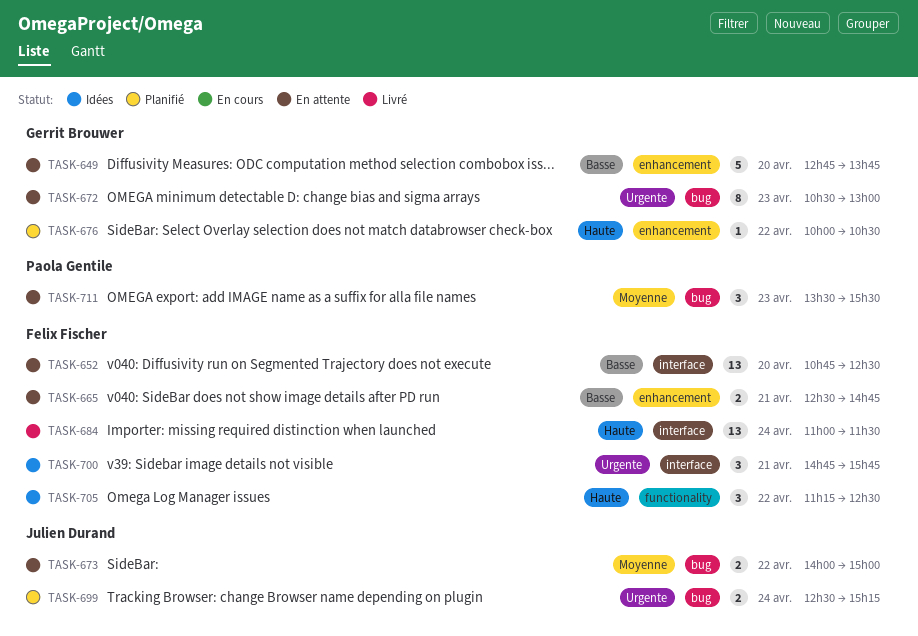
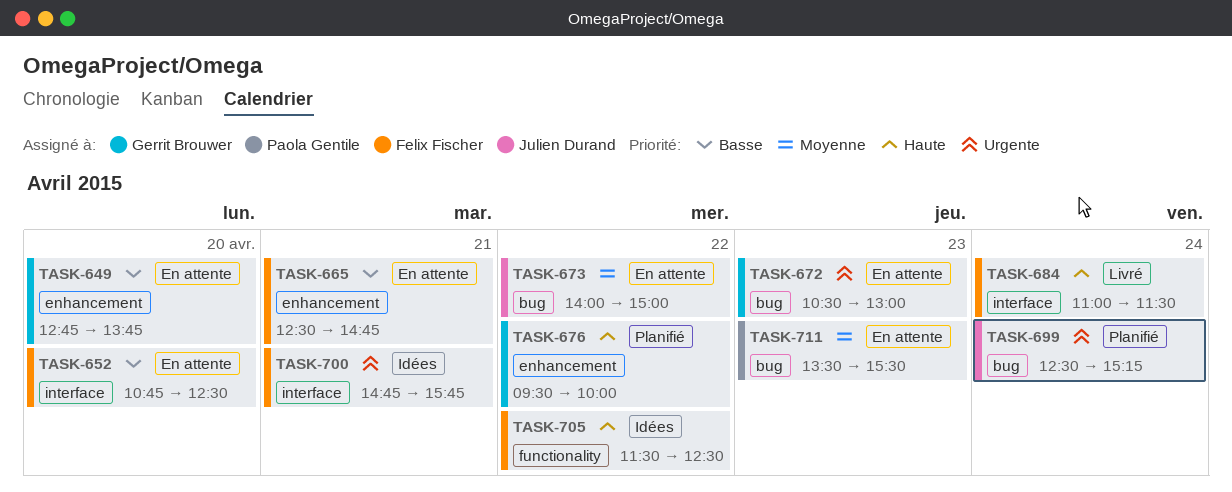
TASK-676, begins: 10:00 -> 09:30
TASK-676, ends: 10:30 -> 10:00
TASK-705, begins: 11:15 -> 11:30

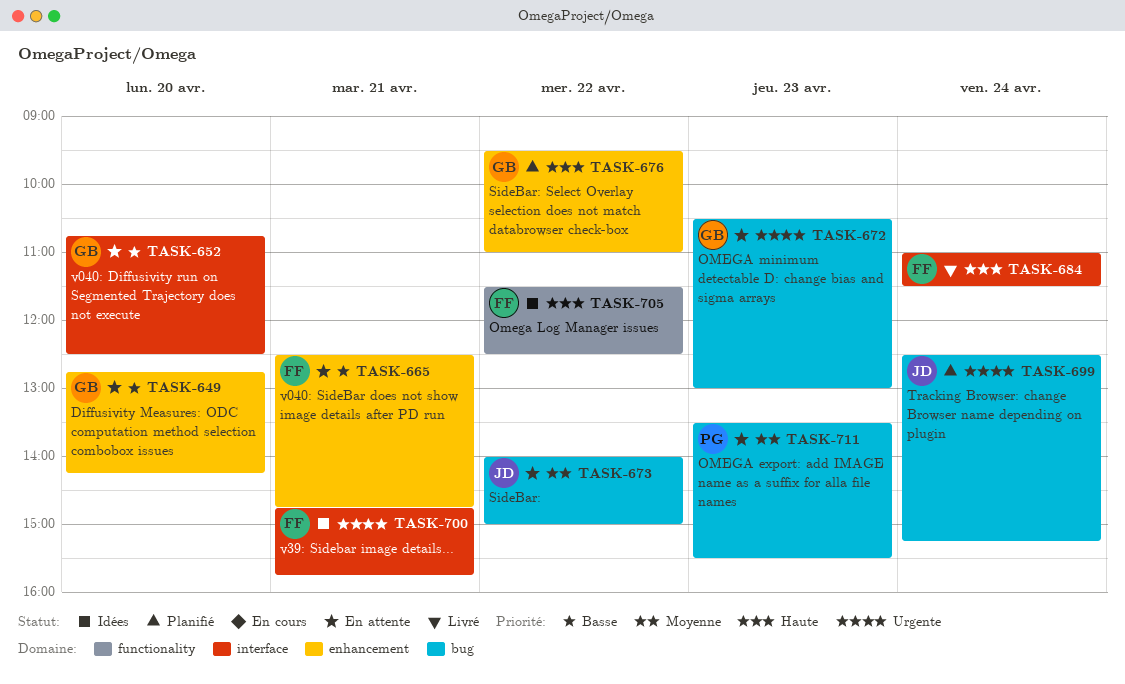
TASK-649, ends: 13:45 -> 14:15
TASK-652, owner: Felix Fischer -> Gerrit Brouwer
TASK-676, ends: 10:00 -> 11:00

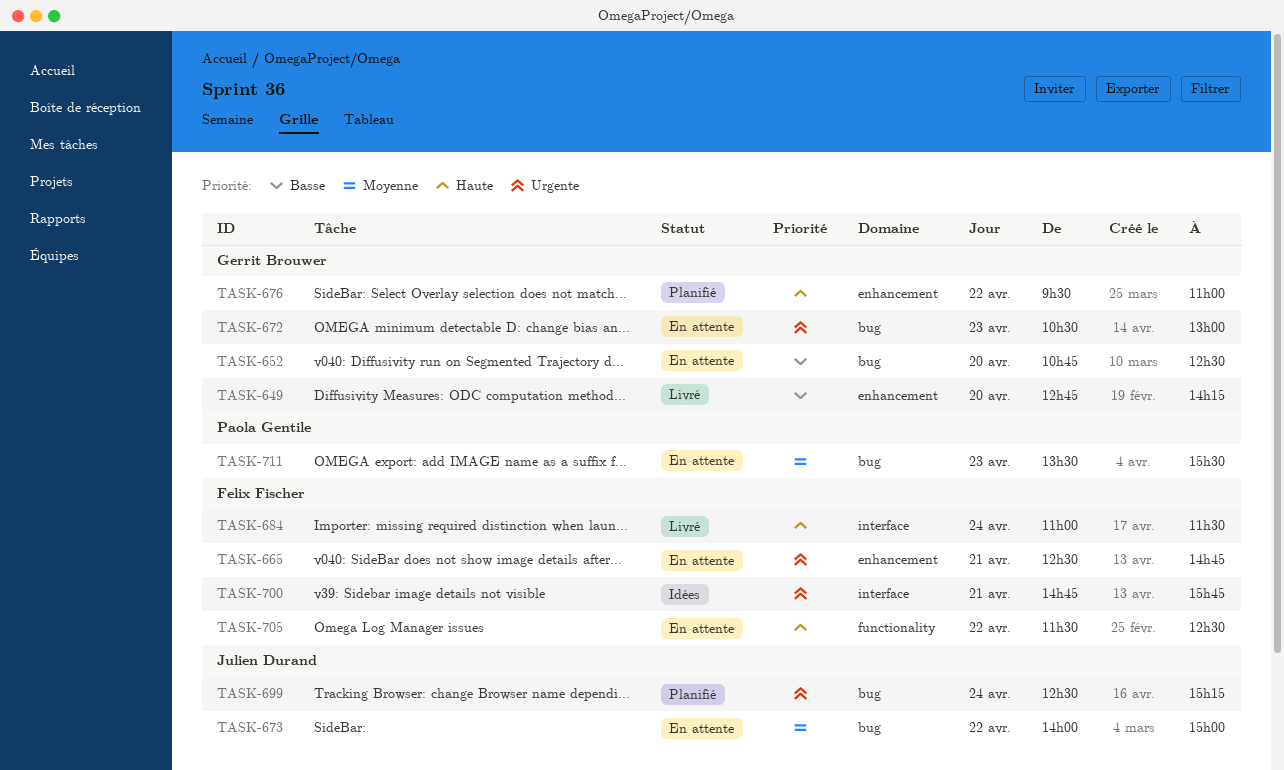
TASK-649, status: En attente -> Livré
TASK-652, label: interface -> bug
TASK-665, priority: Basse -> Urgente
TASK-705, status: Idées -> En attente

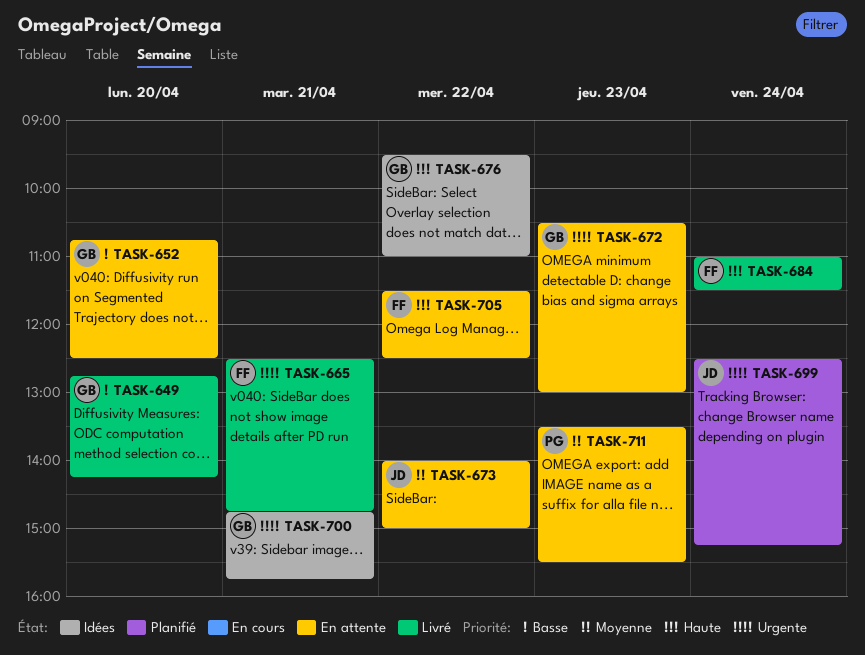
TASK-665, status: En attente -> Livré
TASK-676, status: Planifié -> Idées
TASK-700, owner: Felix Fischer -> Gerrit Brouwer

